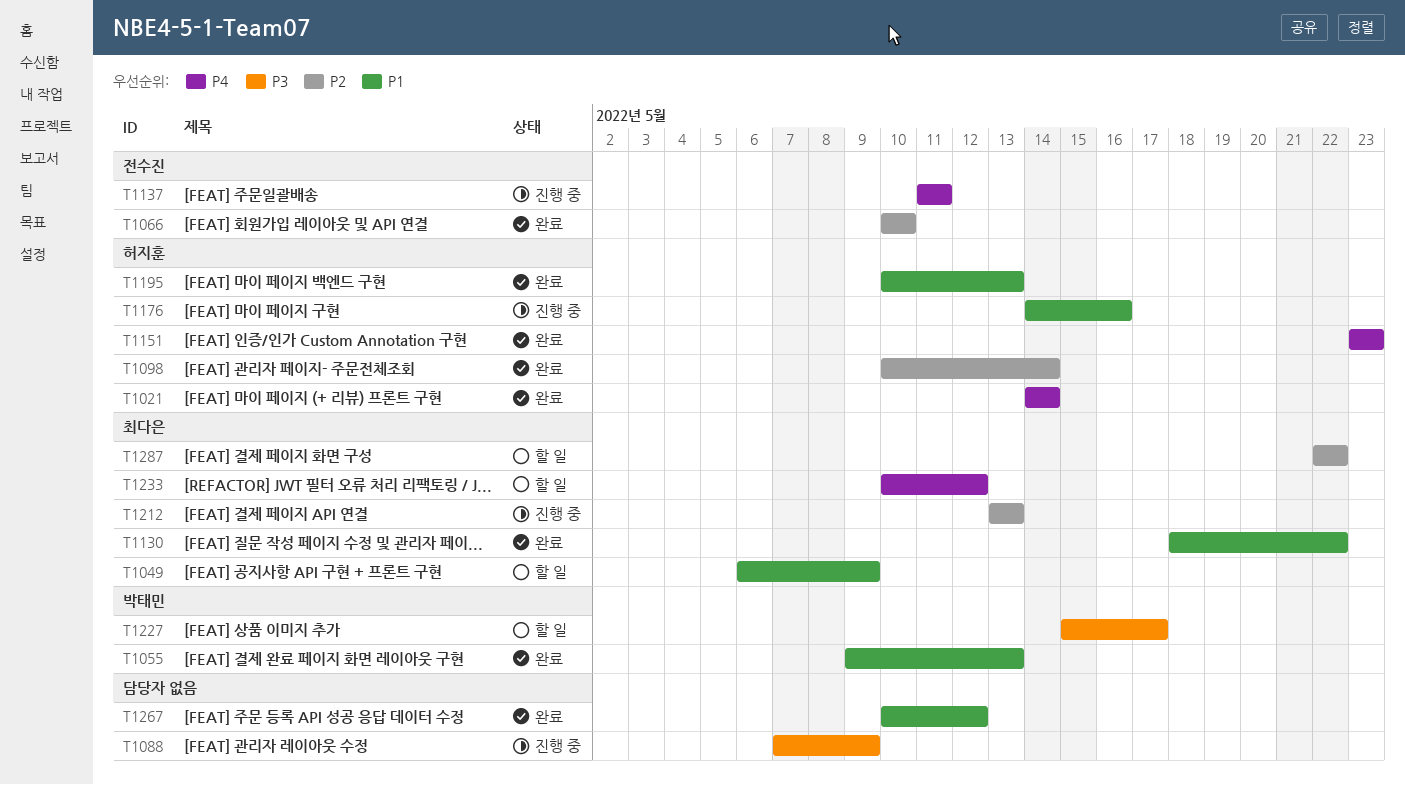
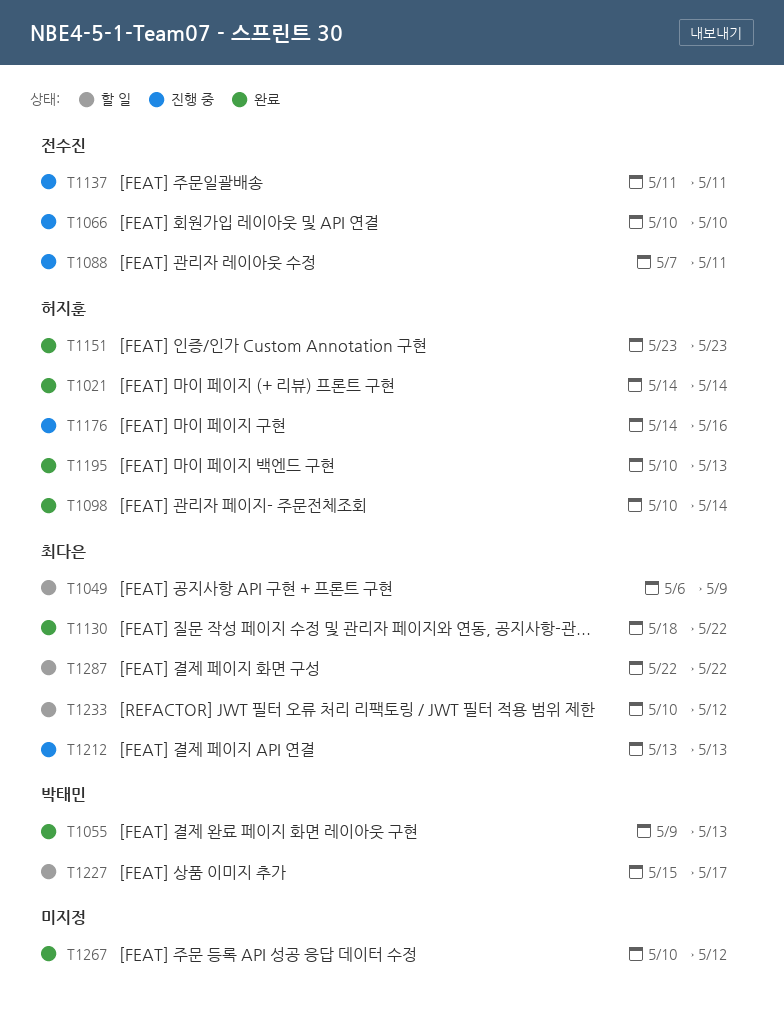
T1066, status: 완료 -> 진행 중
T1088, owner: none -> 전수진
T1088, due: May 9 -> May 11

